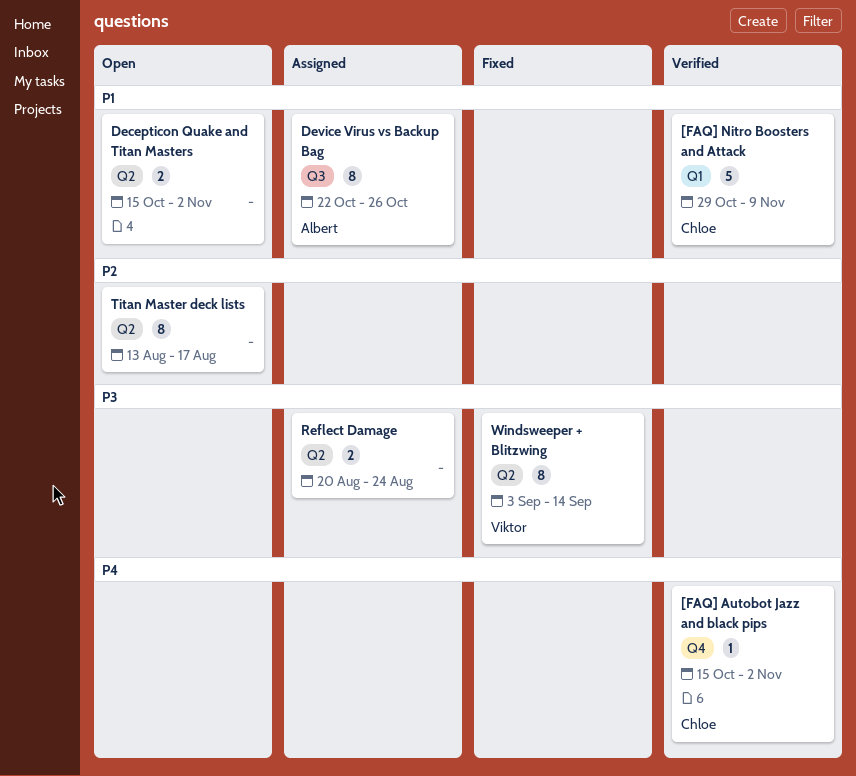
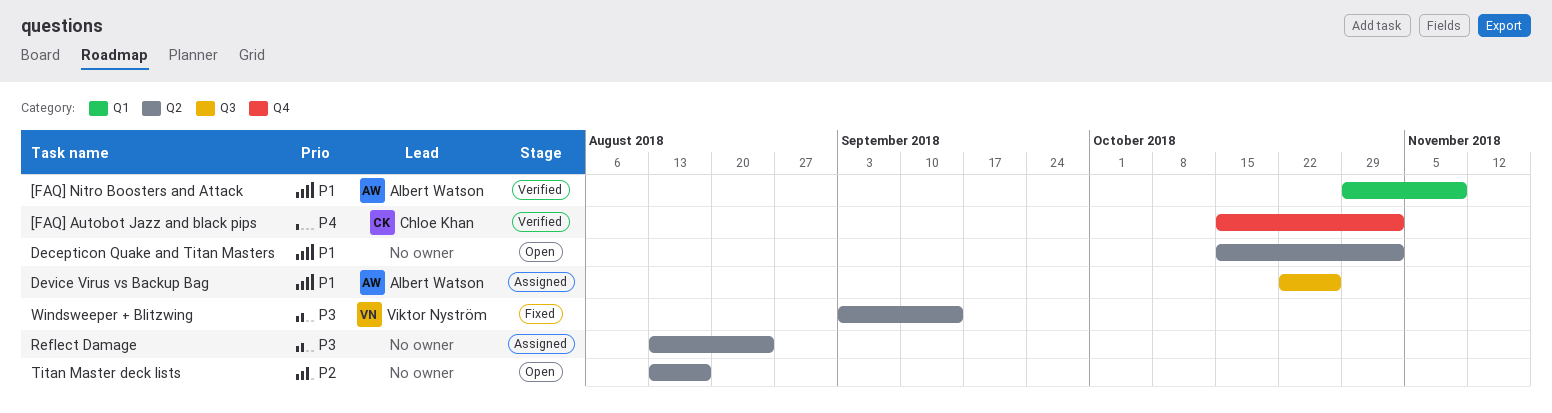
[FAQ] Nitro Boosters and Attack, owner: Chloe Khan -> Albert Watson
Reflect Damage, start: Aug 20 -> Aug 13

